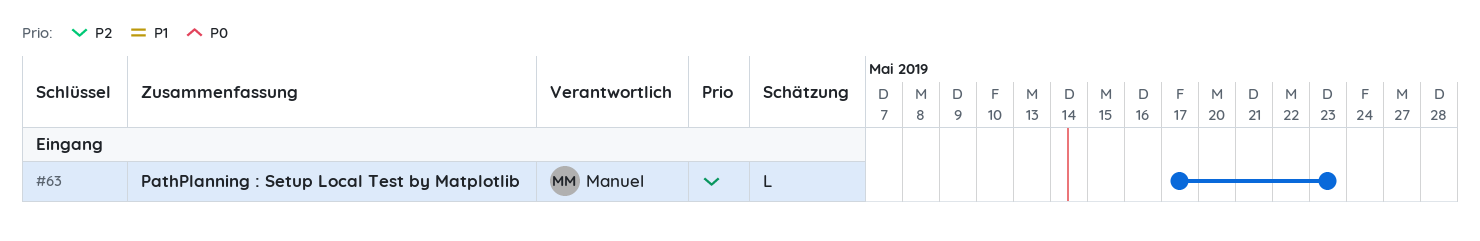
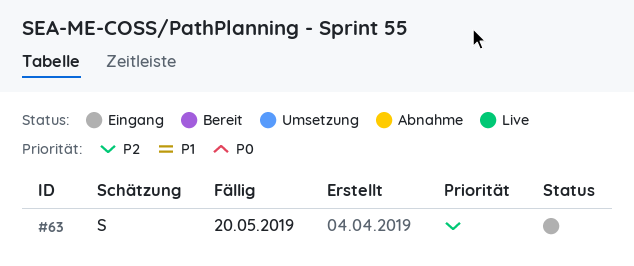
#63, estimate: L -> S
#63, due: May 23 -> May 20

